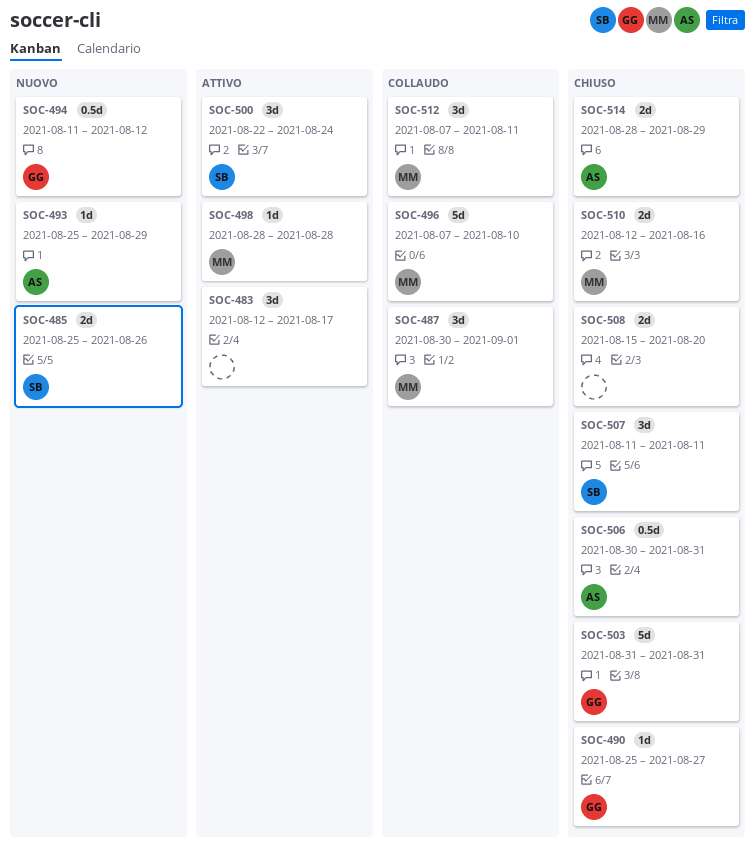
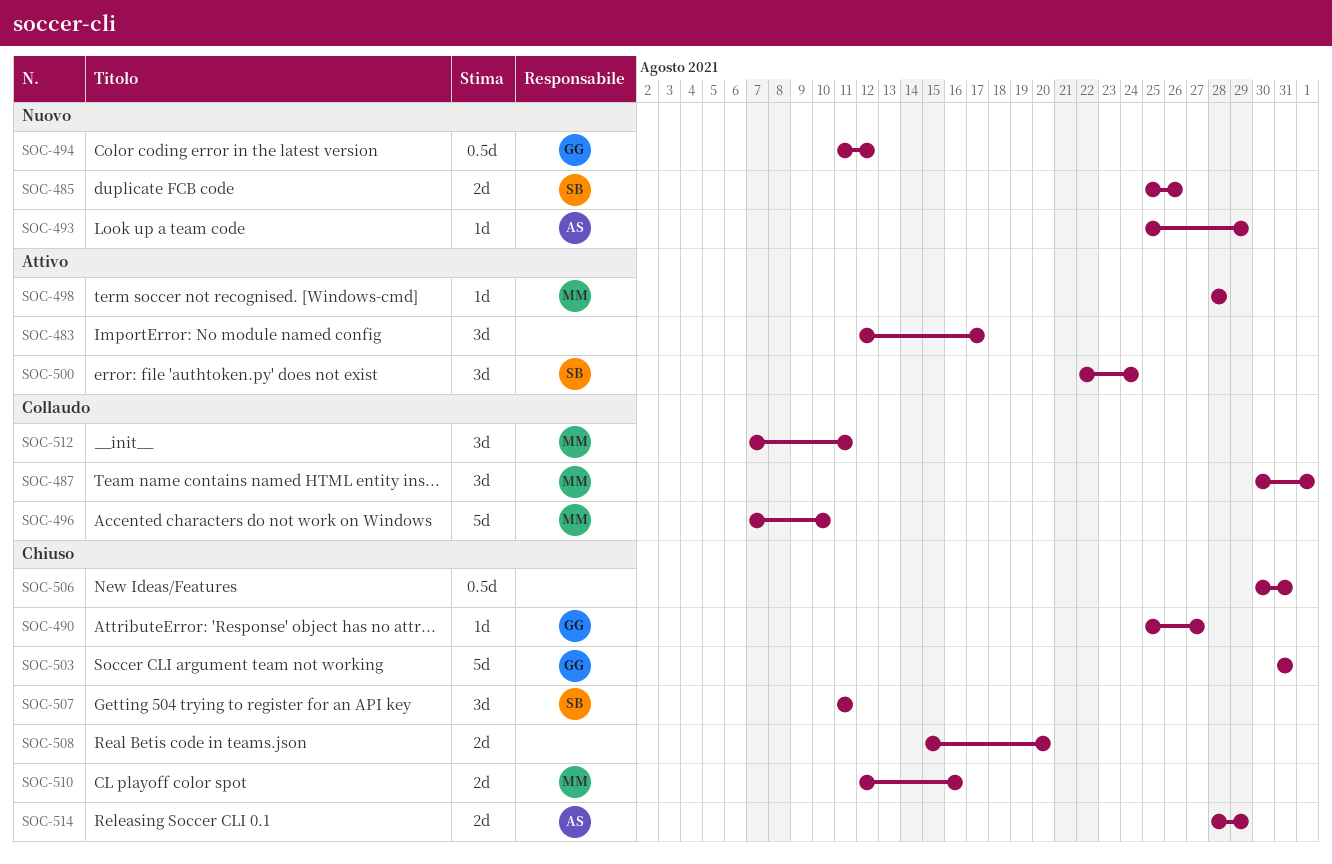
SOC-506, owner: AS -> none

